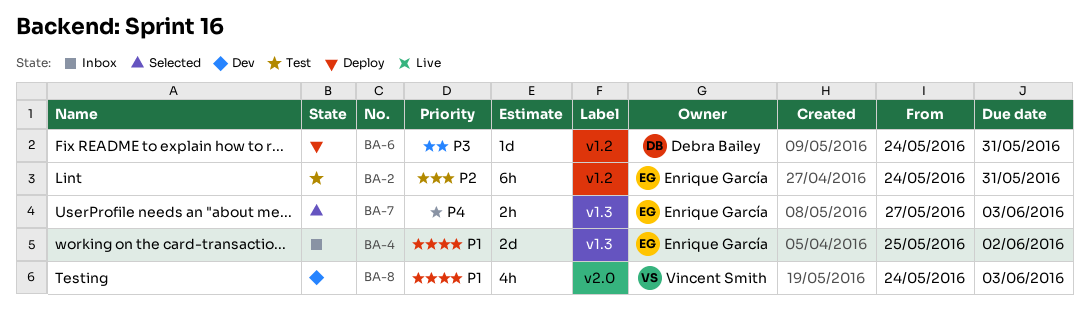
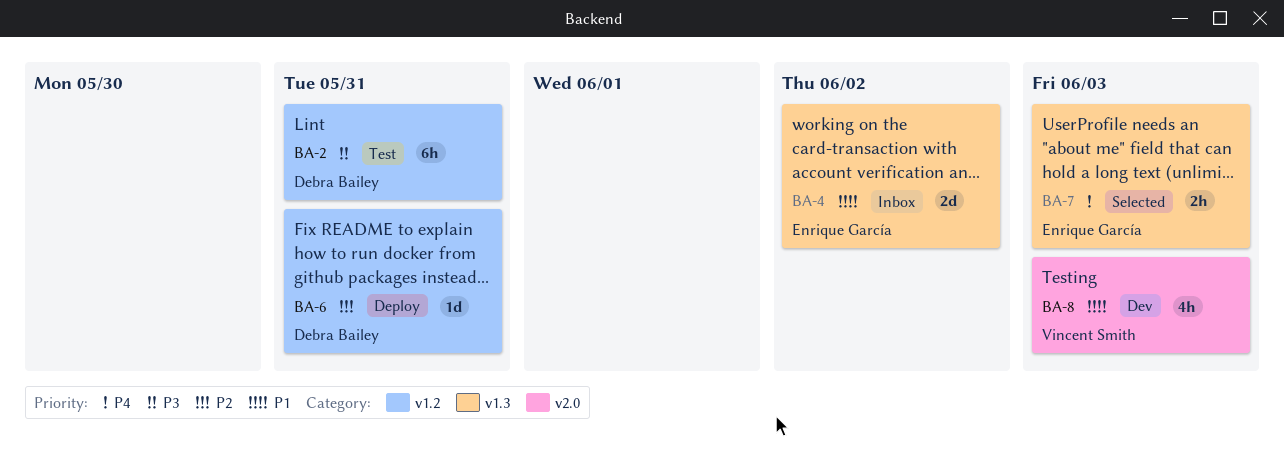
BA-2, owner: Enrique García -> Debra Bailey
BA-2, priority: P2 -> P3
BA-6, priority: P3 -> P2

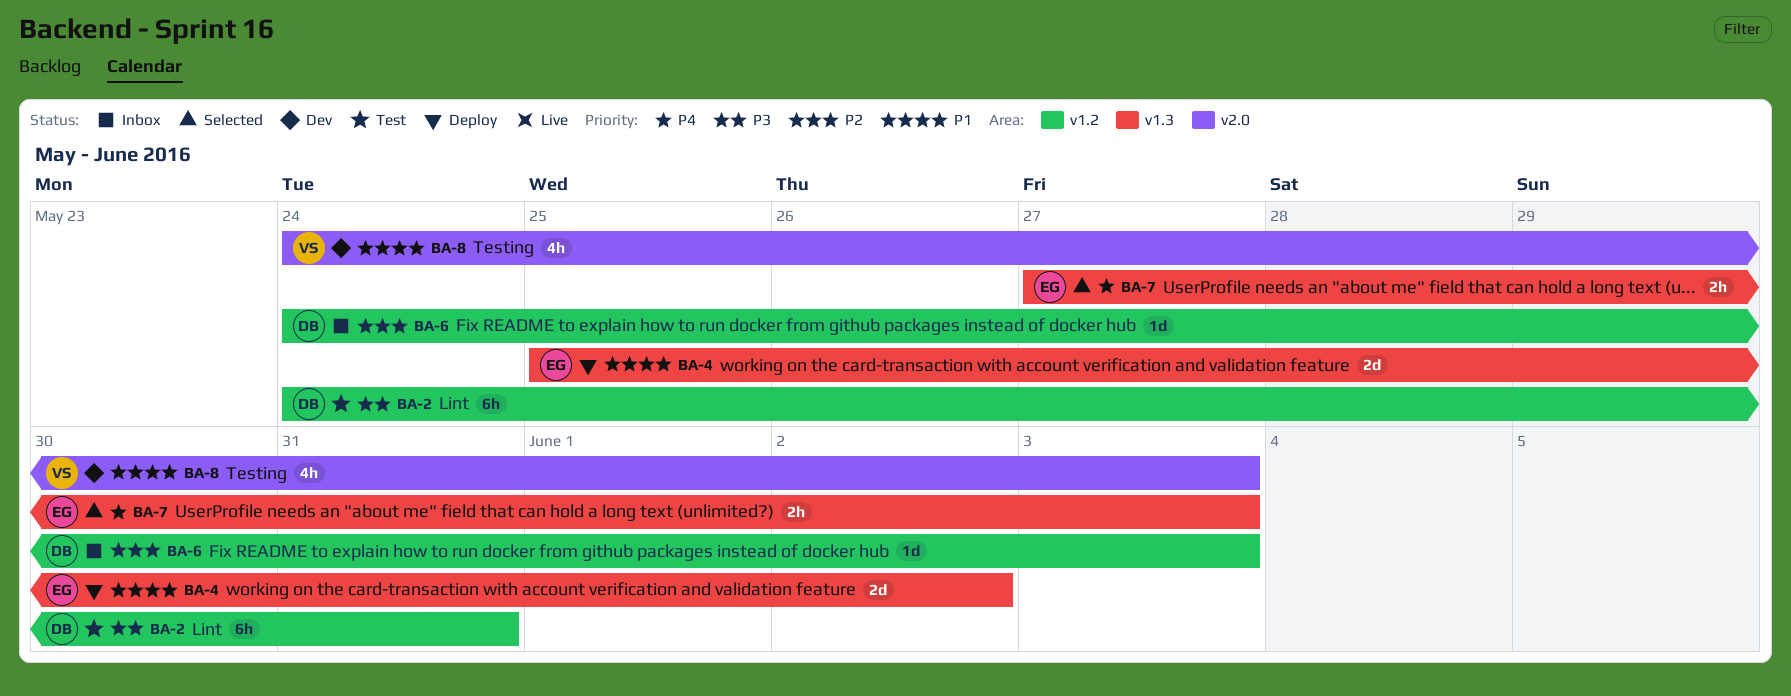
BA-4, status: Inbox -> Deploy
BA-6, status: Deploy -> Inbox
BA-6, due: May 31 -> Jun 3

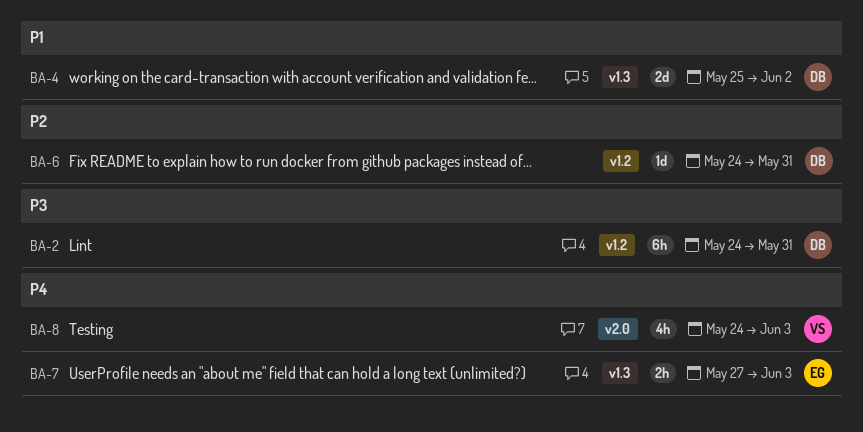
BA-4, owner: EG -> DB
BA-6, due: Jun 3 -> May 31
BA-8, priority: P1 -> P4

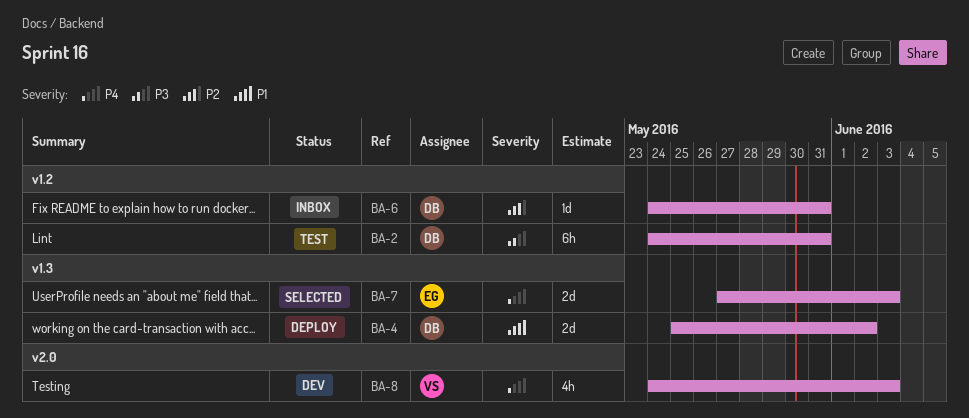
BA-7, estimate: 2h -> 2d

